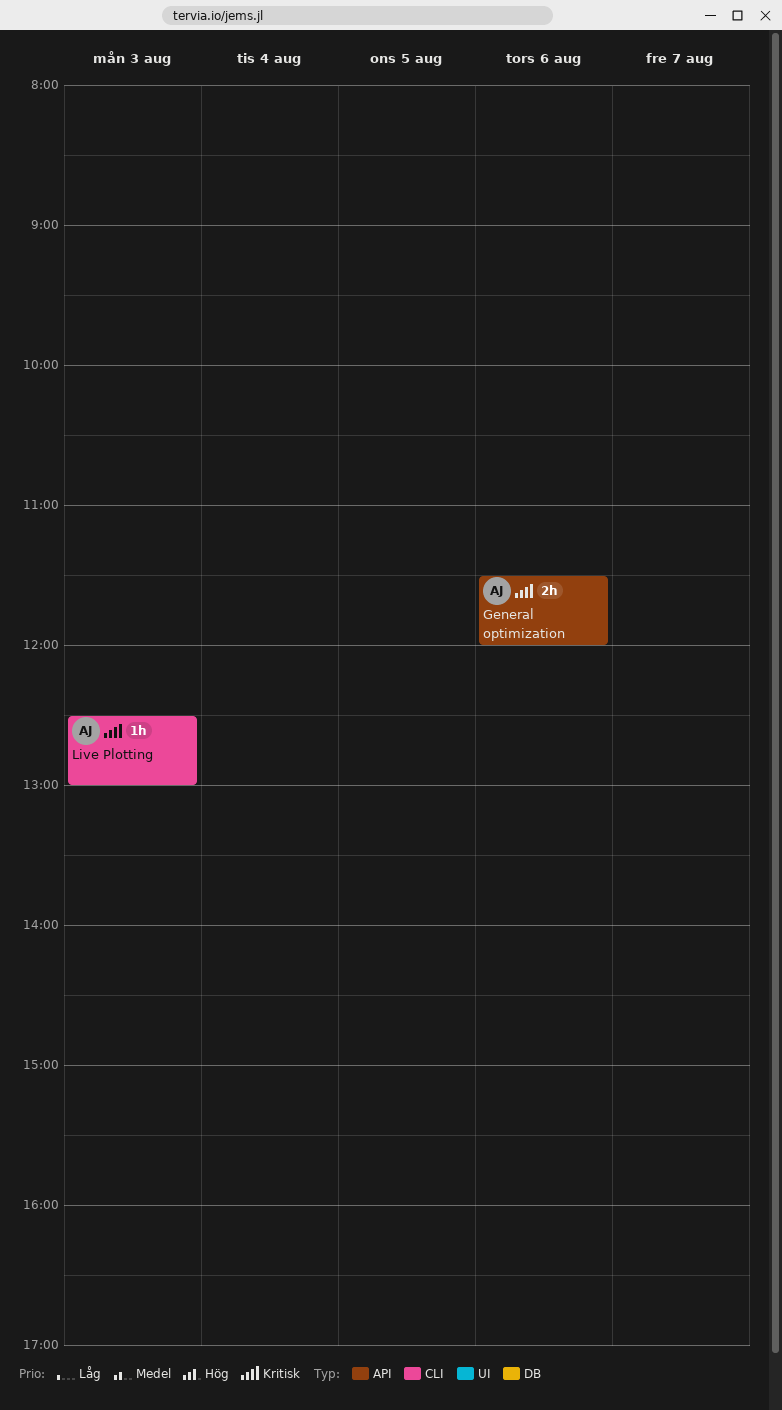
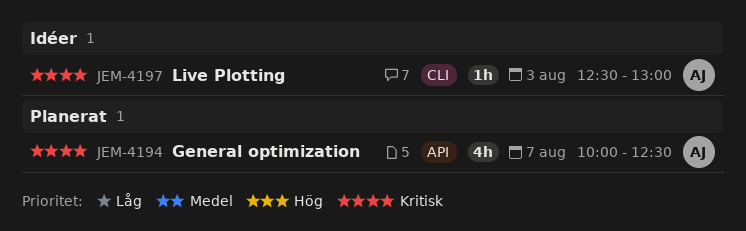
General optimization, estimate: 2h -> 4h
General optimization, day: Aug 6 -> Aug 7
General optimization, begins: 11:30 -> 10:00
General optimization, ends: 12:00 -> 12:30

